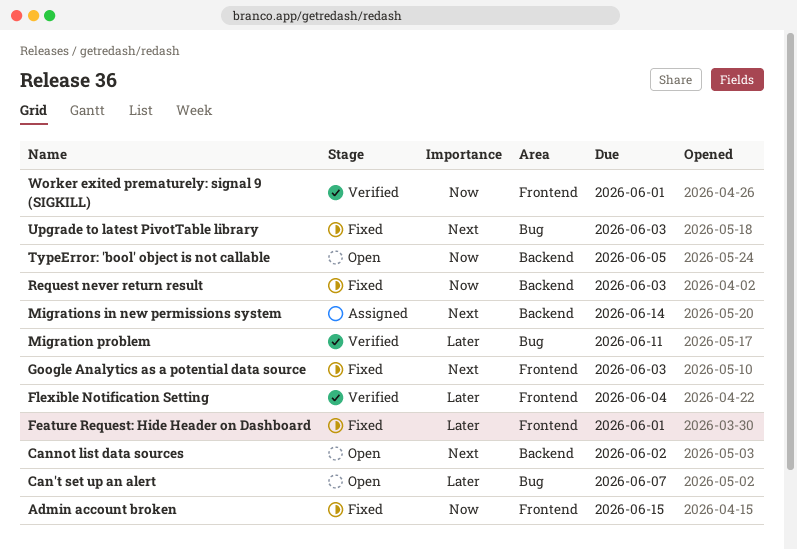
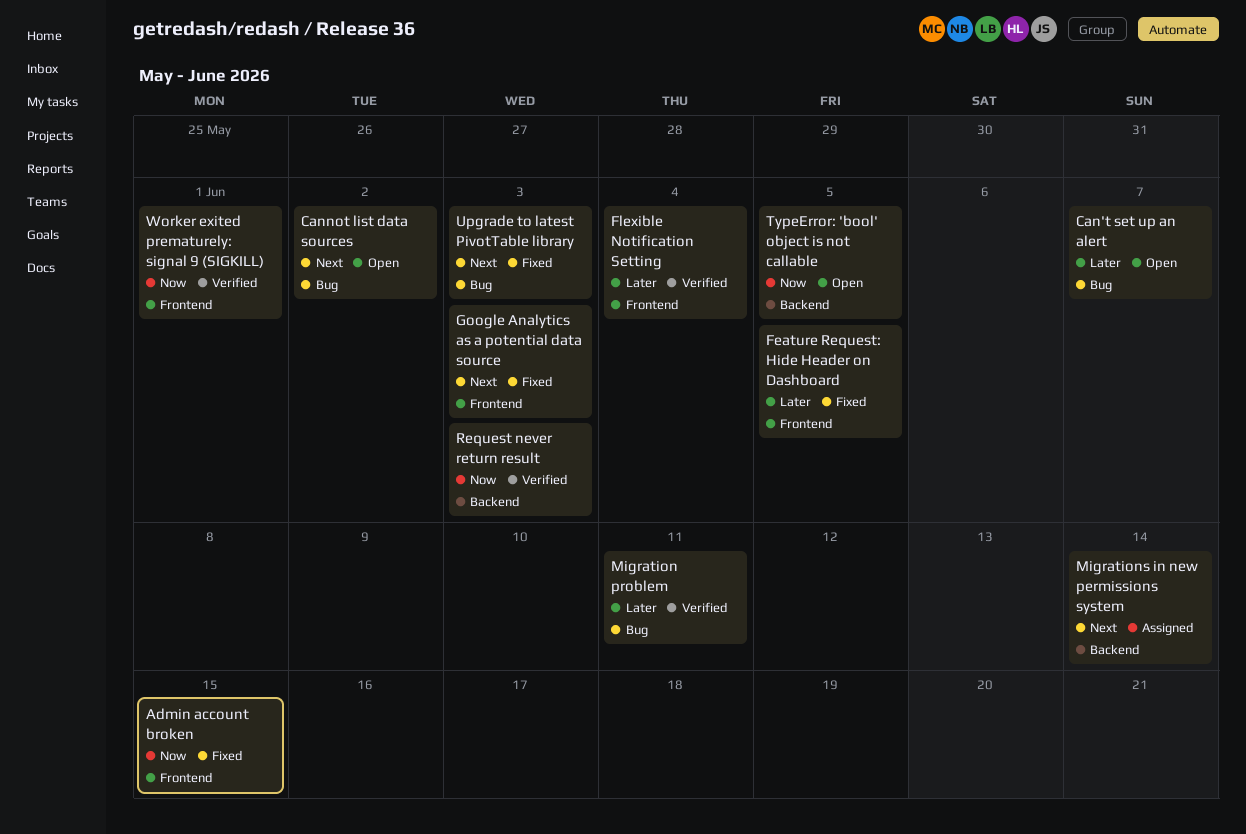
Cannot list data sources, label: Backend -> Bug
Feature Request: Hide Header on Dashboard, due: Jun 1 -> Jun 5
Request never return result, status: Fixed -> Verified

